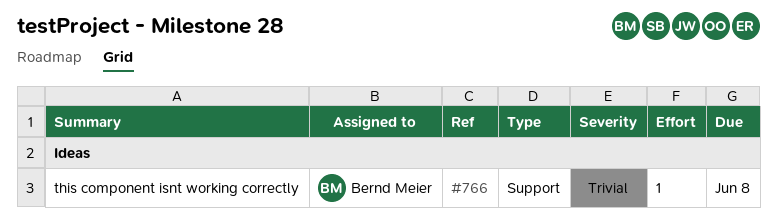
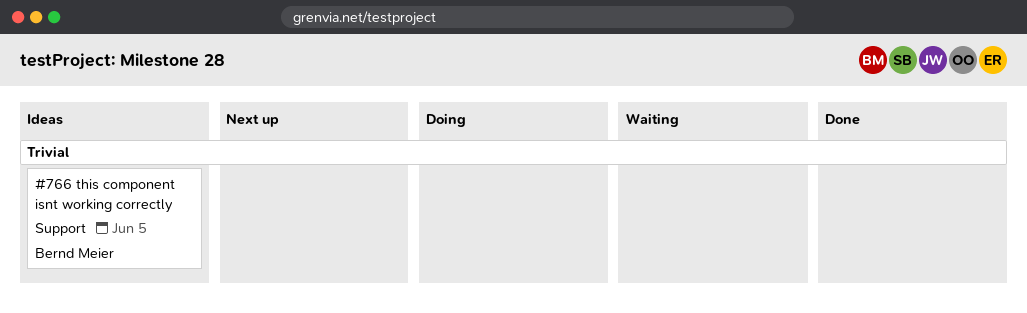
#766, due: Jun 8 -> Jun 5

